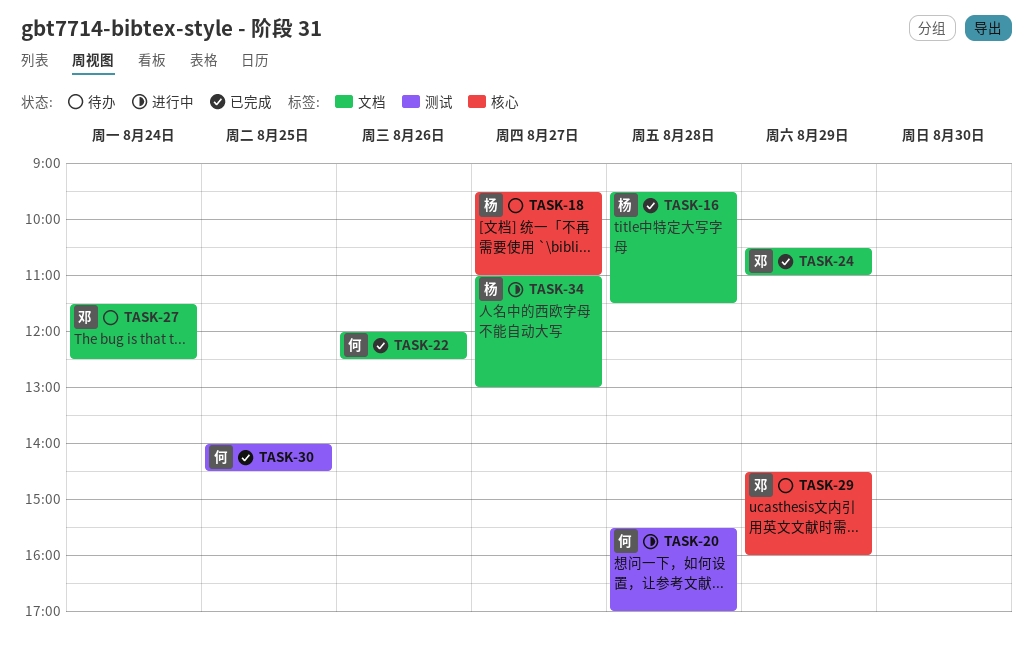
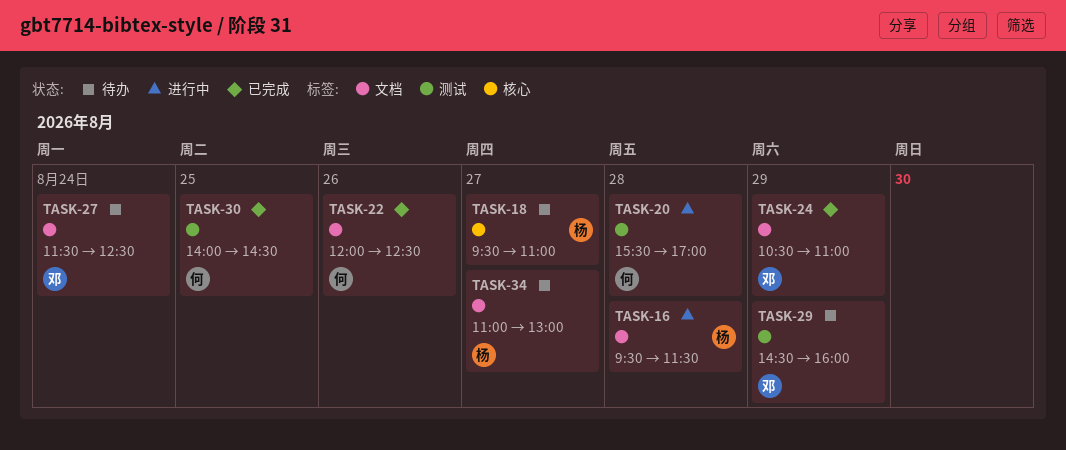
TASK-16, status: 已完成 -> 进行中
TASK-29, label: 核心 -> 测试
TASK-34, status: 进行中 -> 待办

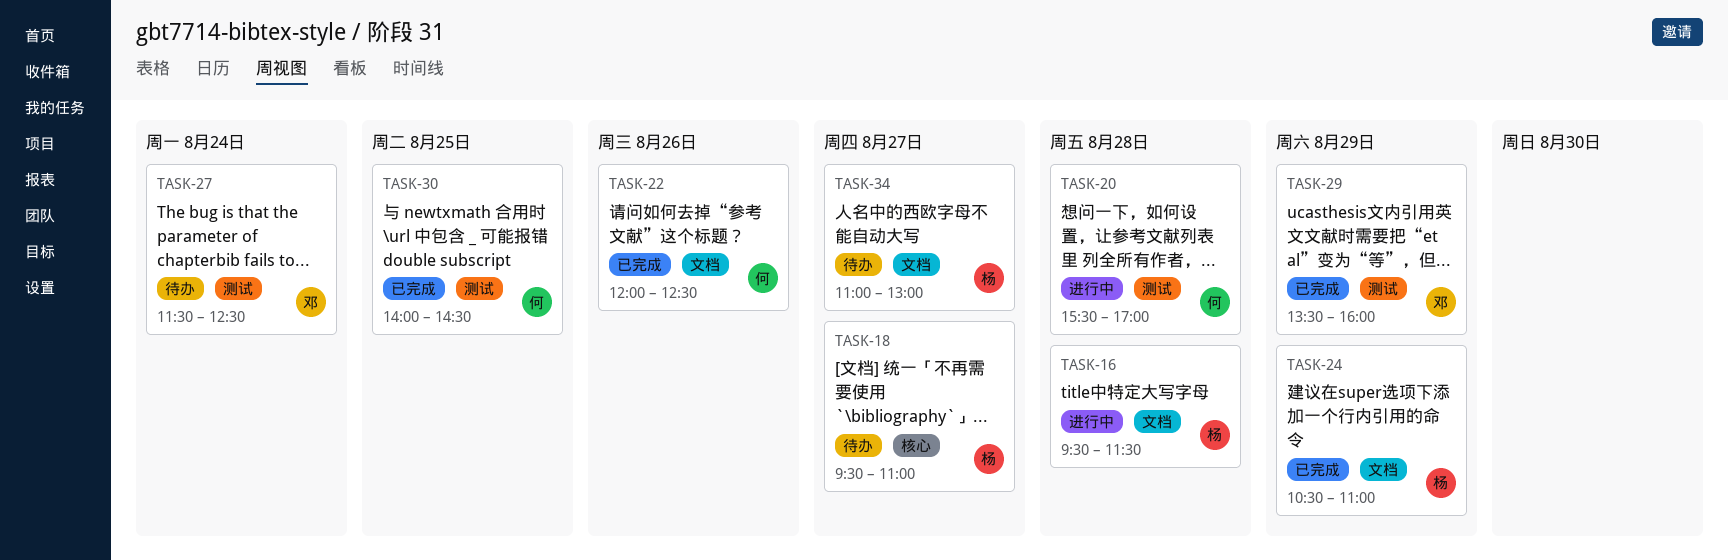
TASK-24, owner: 邓 -> 杨
TASK-27, label: 文档 -> 测试
TASK-29, status: 待办 -> 已完成
TASK-29, begins: 14:30 -> 13:30

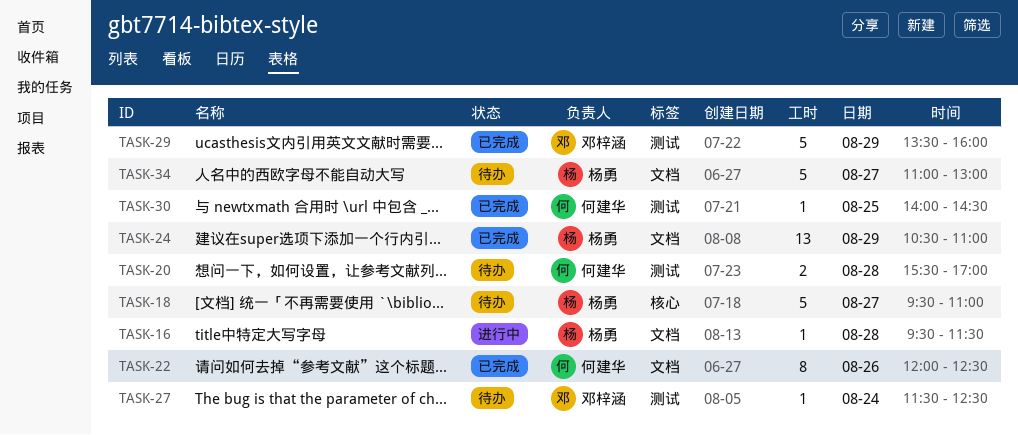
TASK-20, status: 进行中 -> 待办

